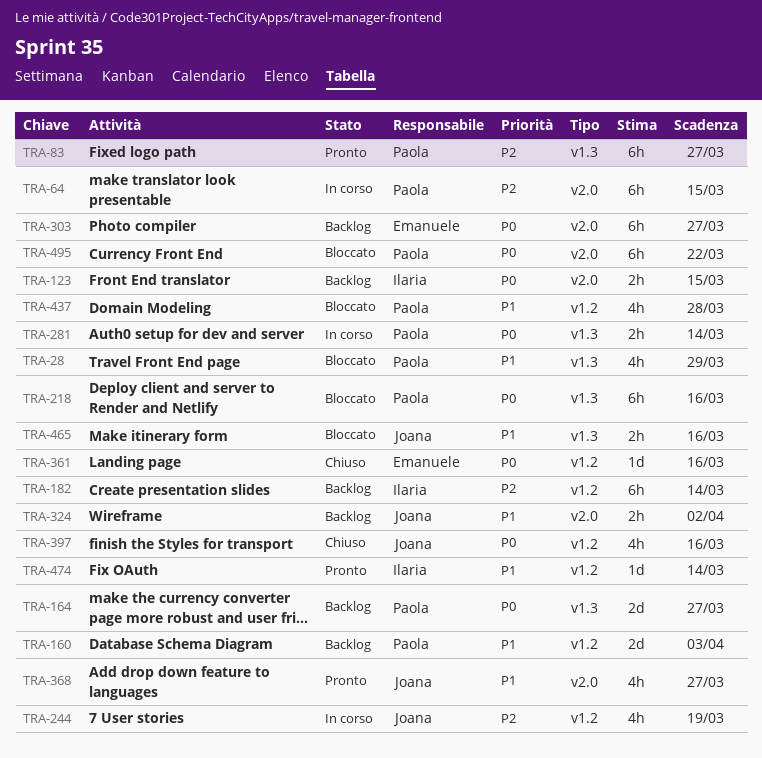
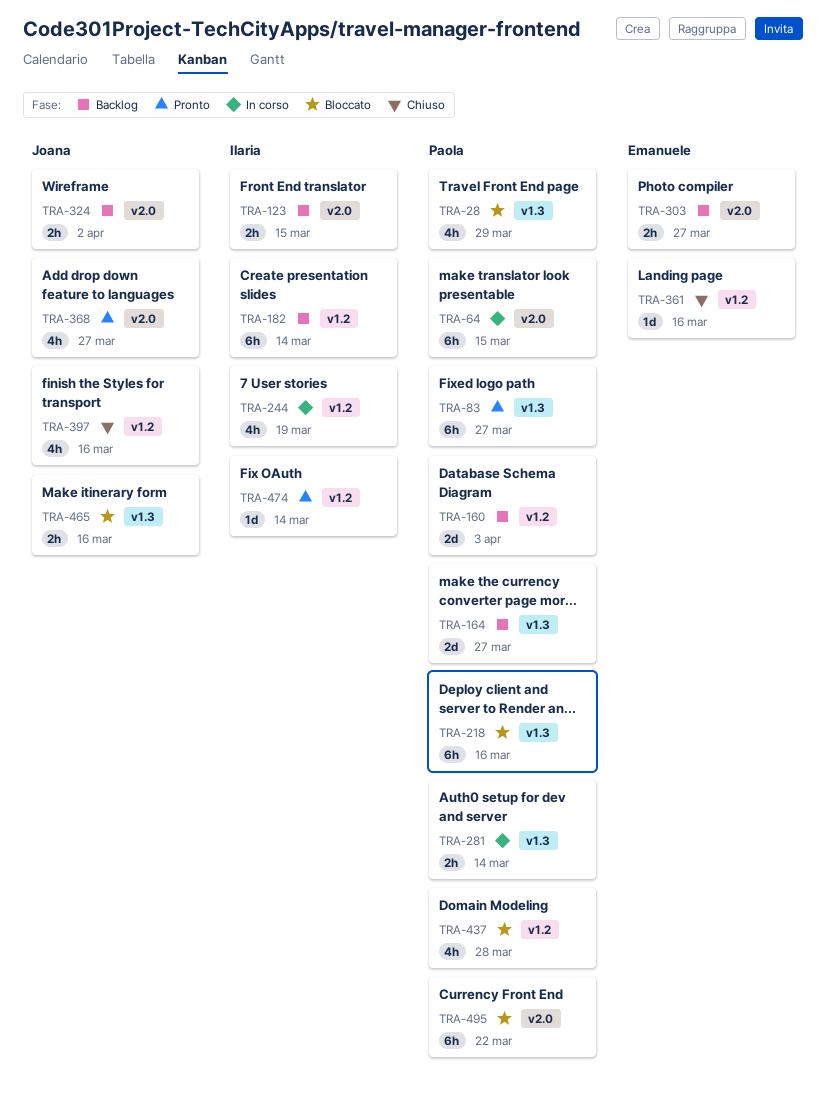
TRA-244, owner: Joana -> Ilaria
TRA-303, estimate: 6h -> 2h

